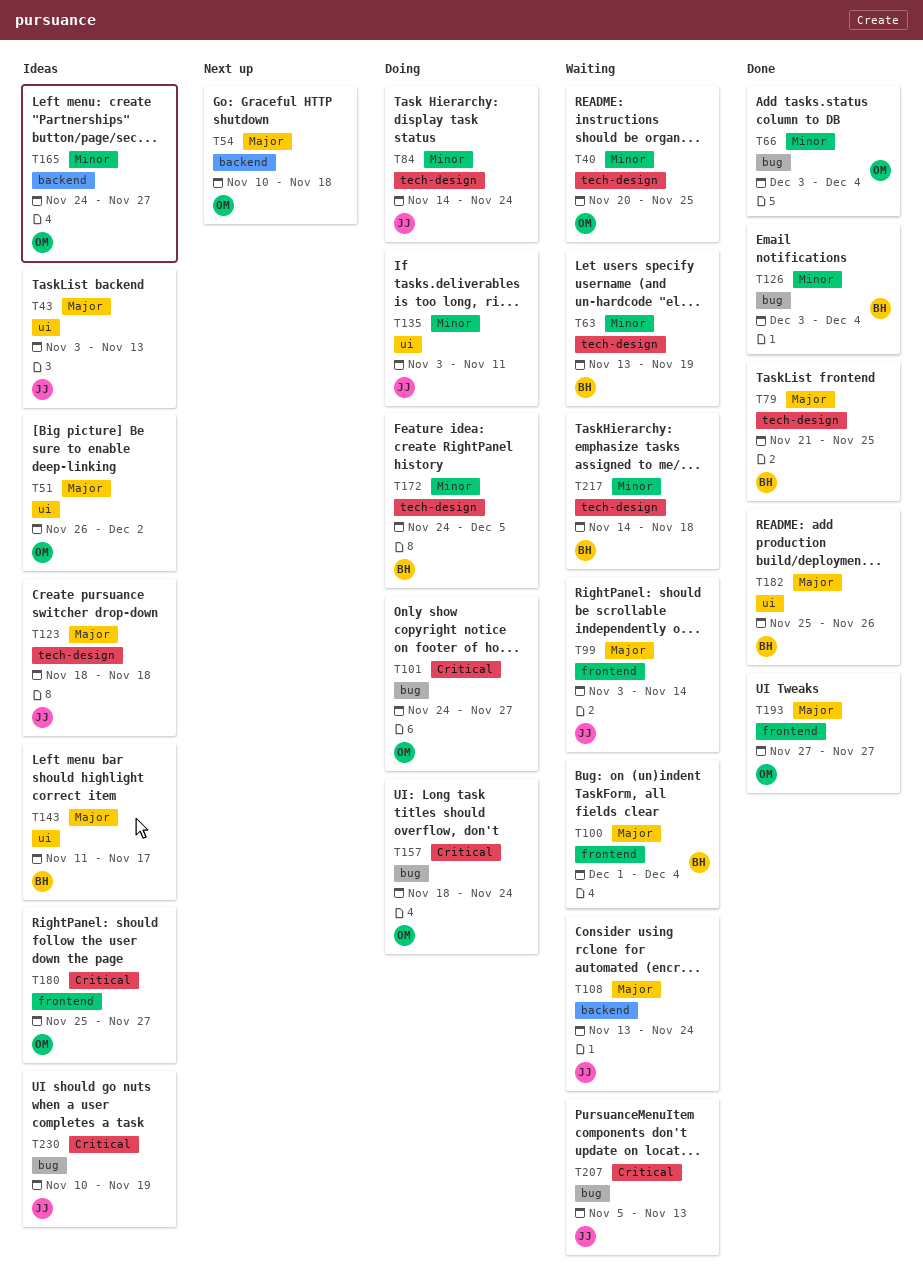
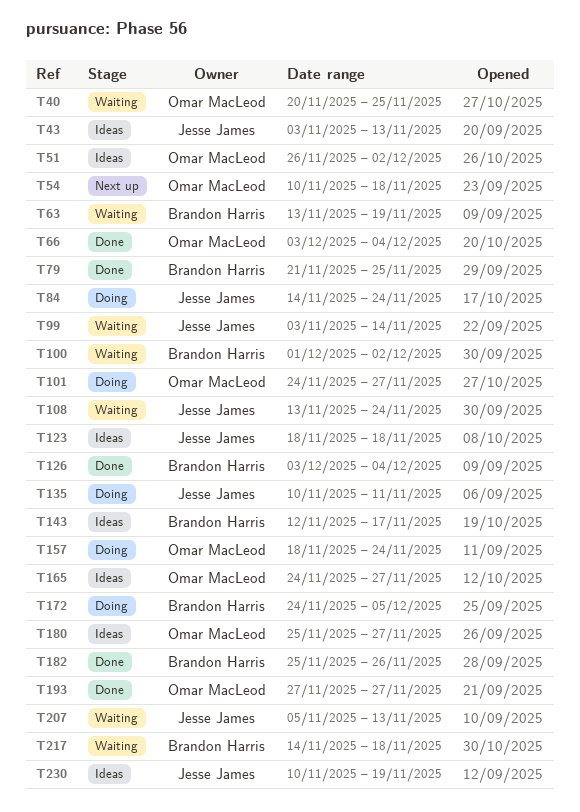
T100, due: Dec 4 -> Dec 2
T135, start: Nov 3 -> Nov 10
T143, start: Nov 11 -> Nov 12

